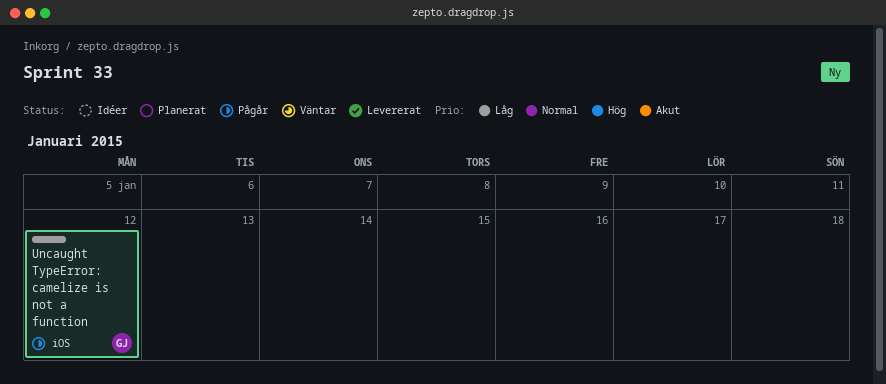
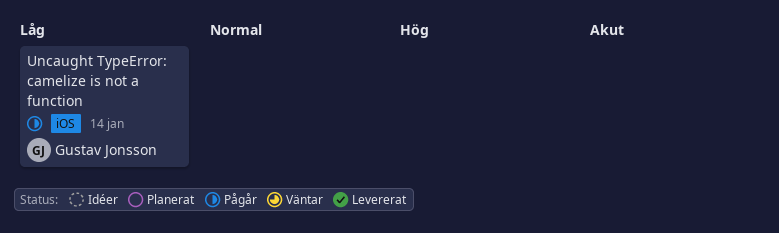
Uncaught TypeError: camelize is not a function, due: Jan 12 -> Jan 14

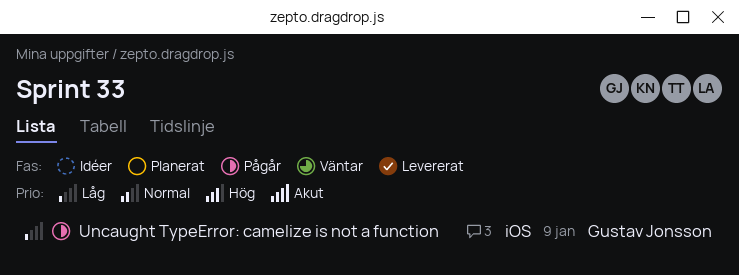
Uncaught TypeError: camelize is not a function, due: Jan 14 -> Jan 9

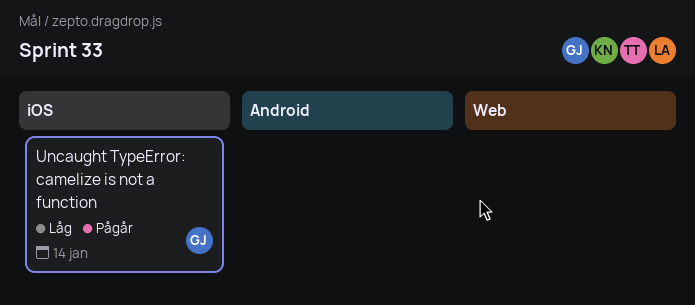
Uncaught TypeError: camelize is not a function, due: Jan 9 -> Jan 14

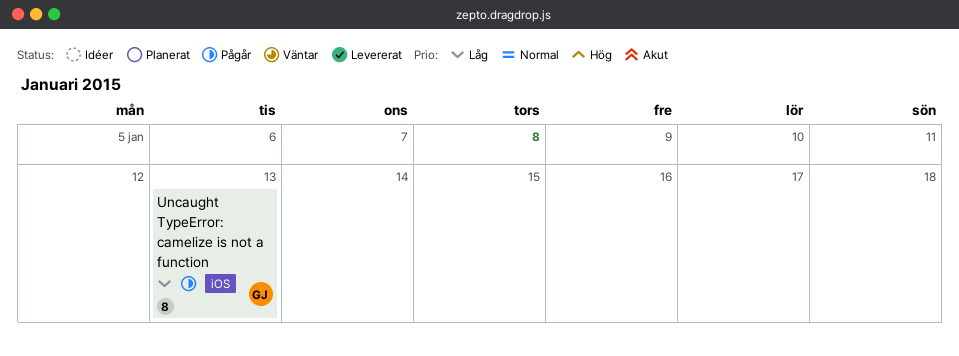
Uncaught TypeError: camelize is not a function, due: Jan 14 -> Jan 13

